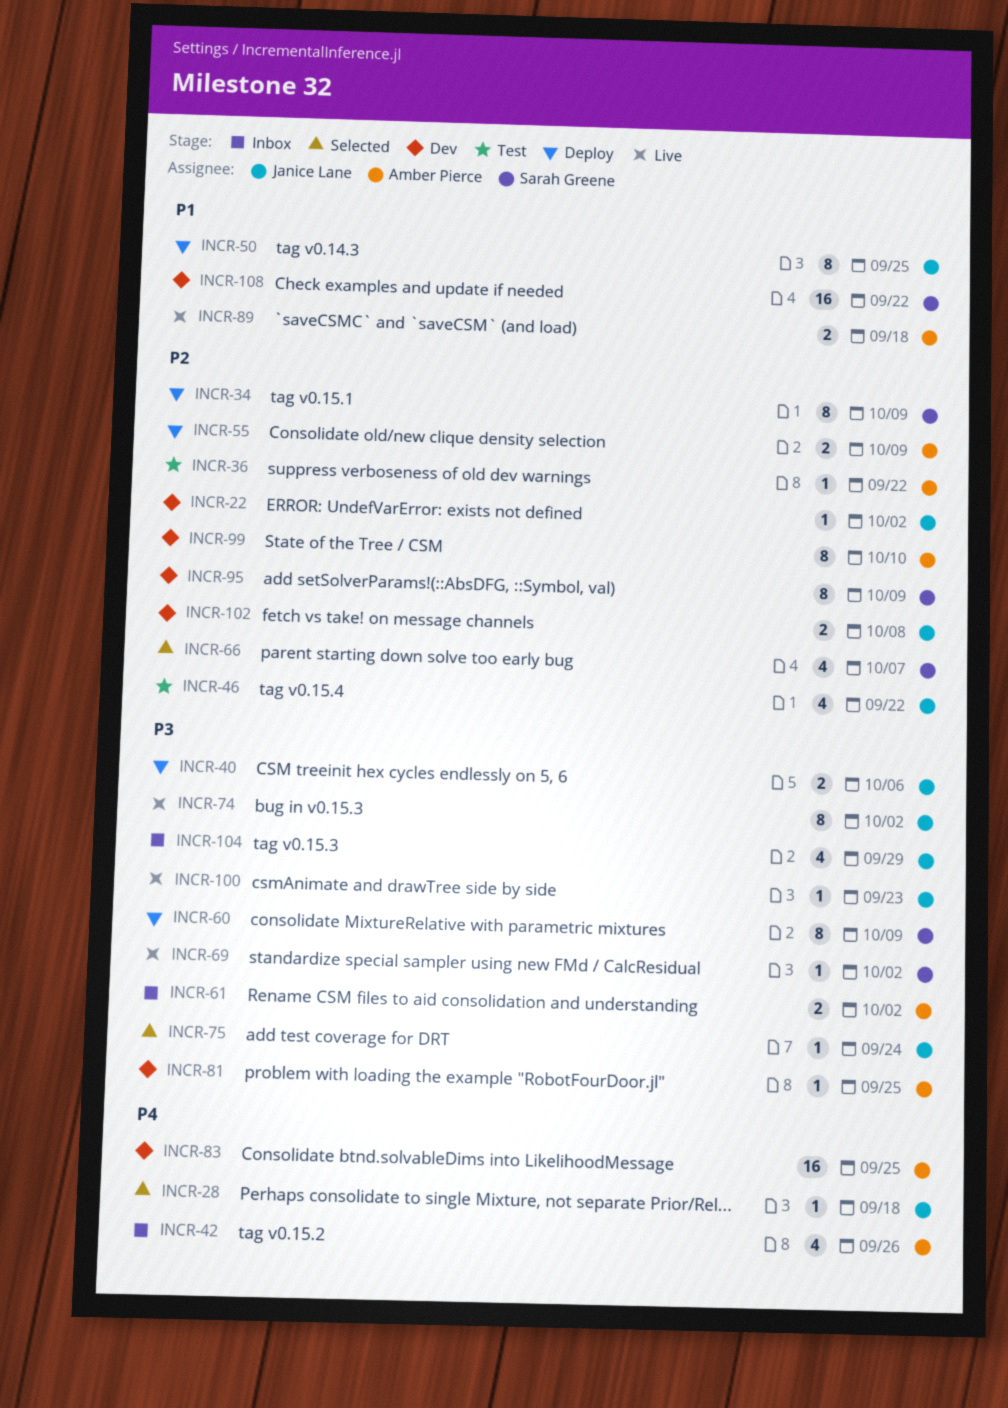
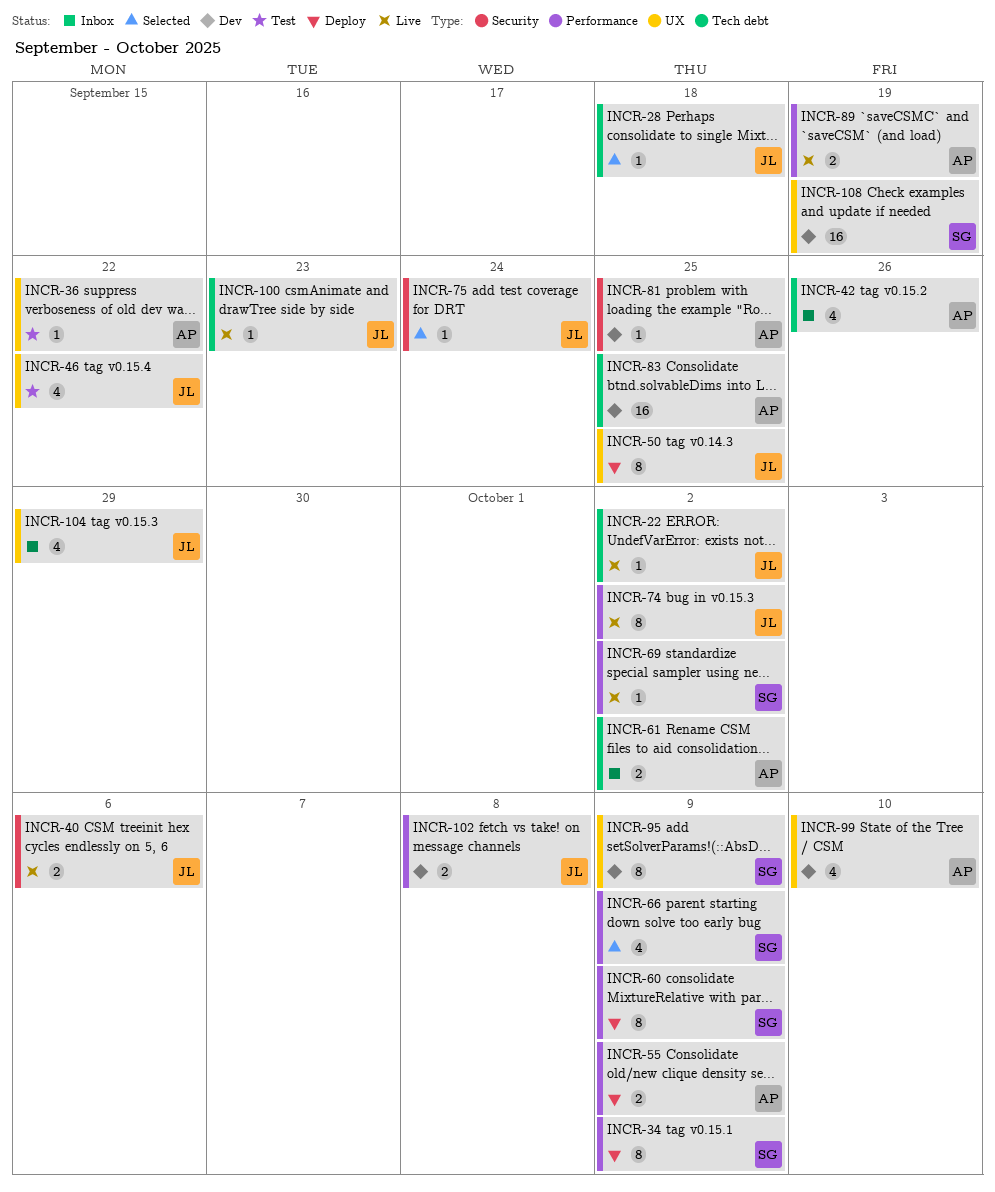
INCR-22, status: Dev -> Live
INCR-40, status: Deploy -> Live
INCR-66, due: Oct 7 -> Oct 9
INCR-89, due: Sep 18 -> Sep 19
INCR-99, estimate: 8 -> 4
INCR-108, due: Sep 22 -> Sep 19

